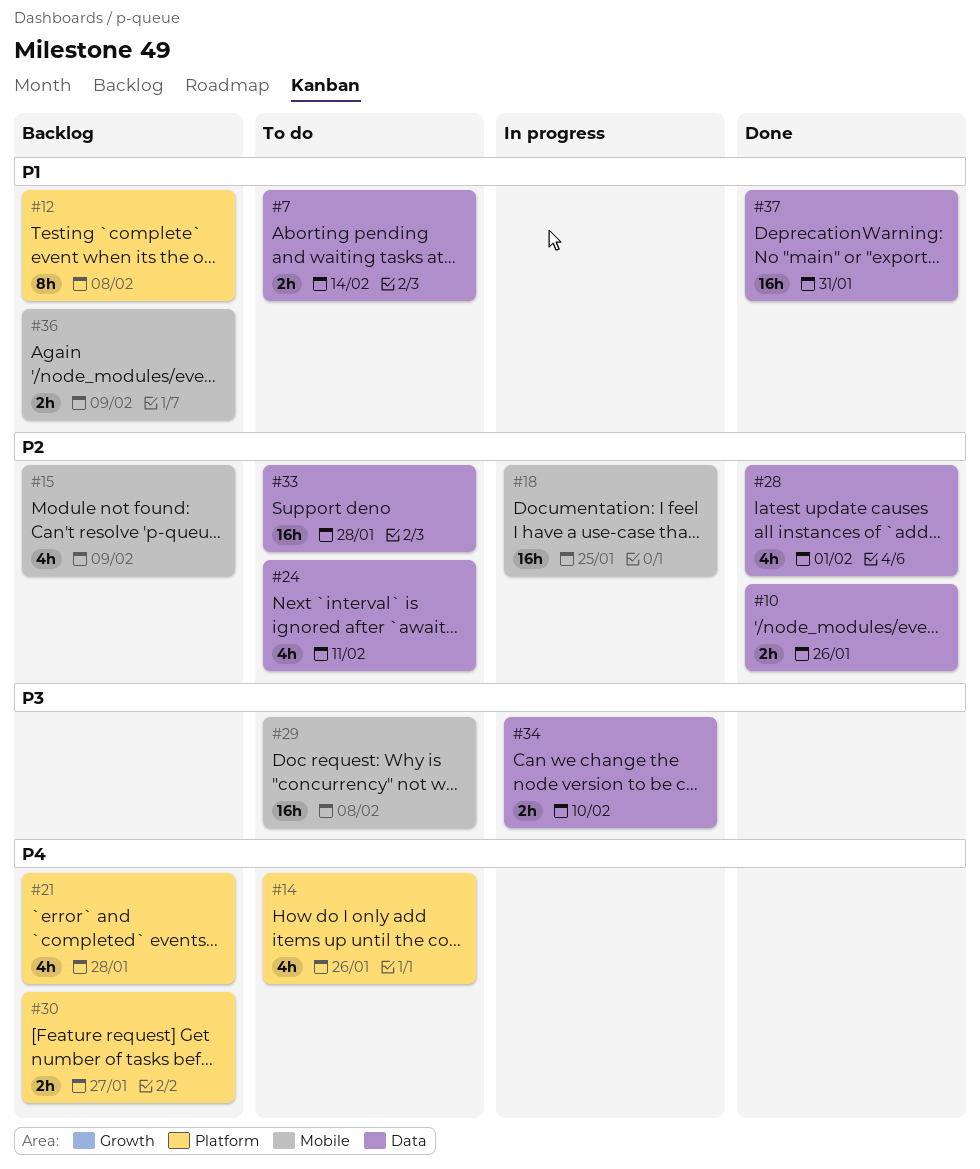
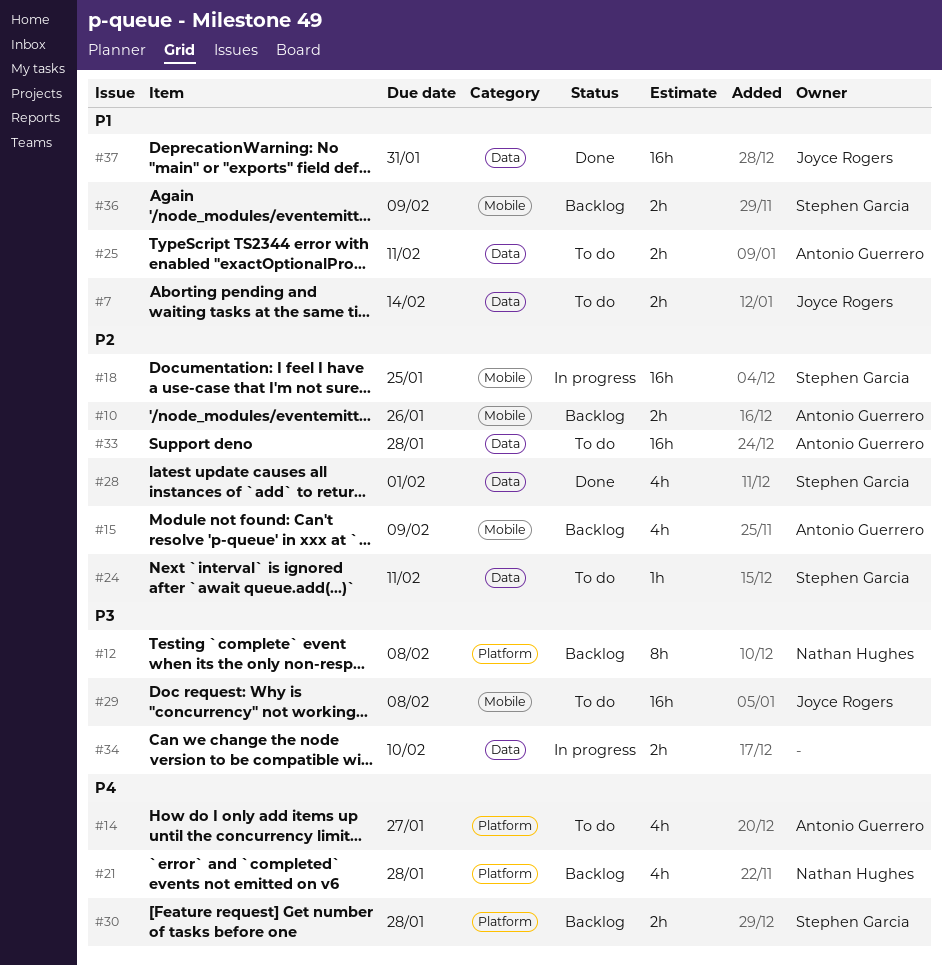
#10, status: Done -> Backlog
#10, label: Data -> Mobile
#12, priority: P1 -> P3
#14, due: Jan 26 -> Jan 27
#24, estimate: 4h -> 1h
#25: none -> present
#30, due: Jan 27 -> Jan 28

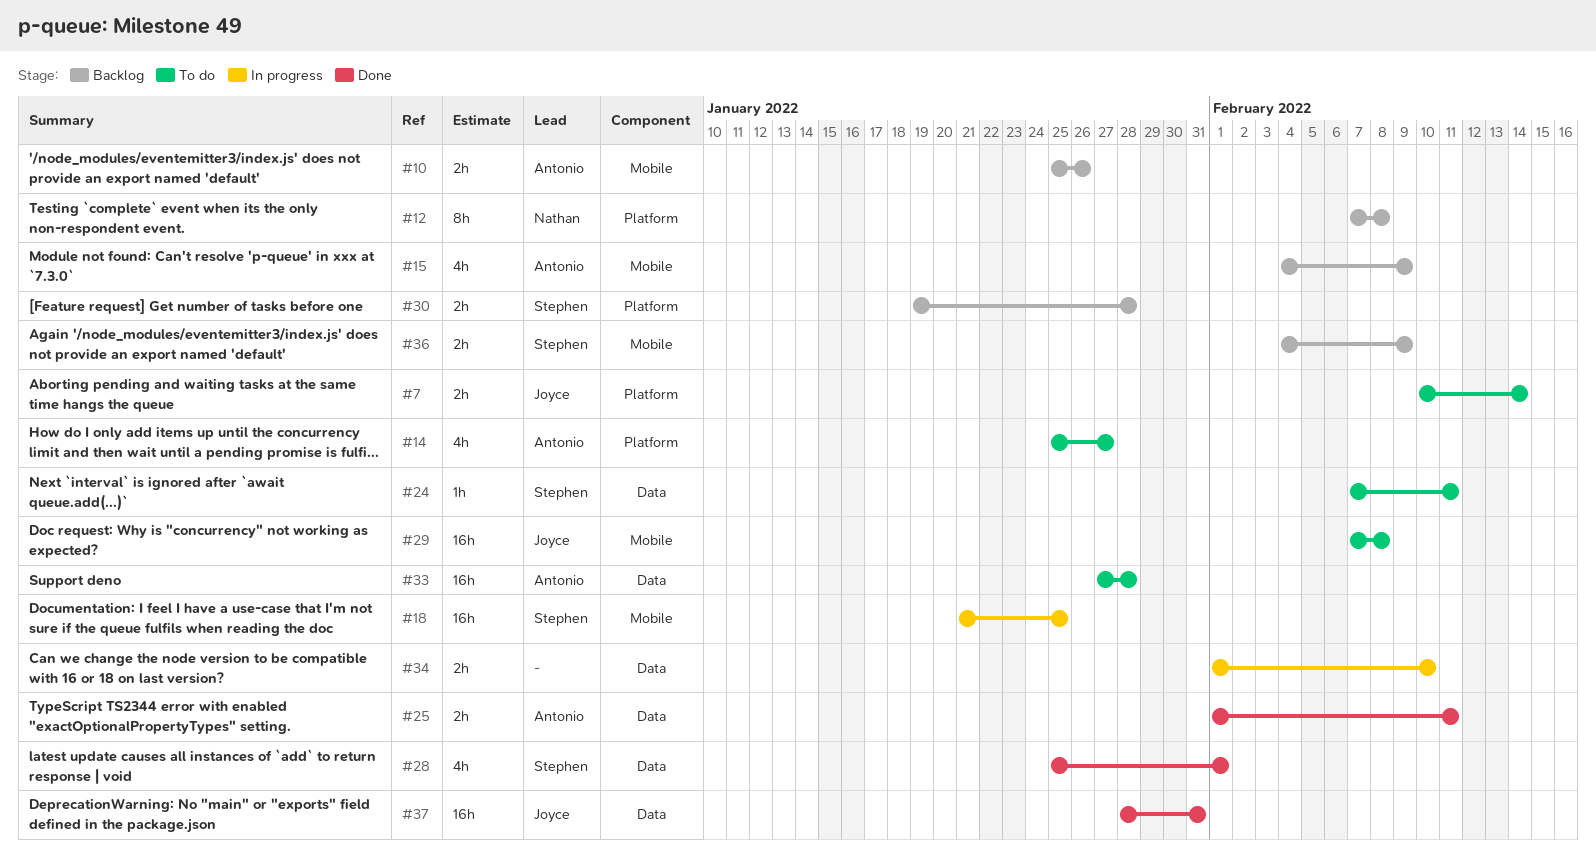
#7, label: Data -> Platform
#21: present -> none
#25, status: To do -> Done

